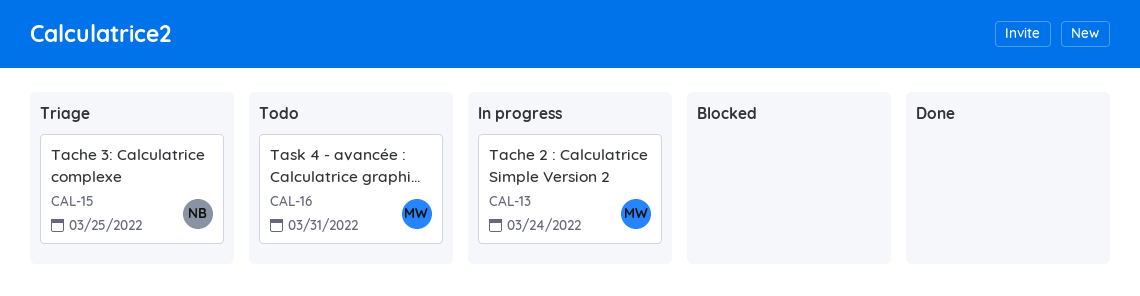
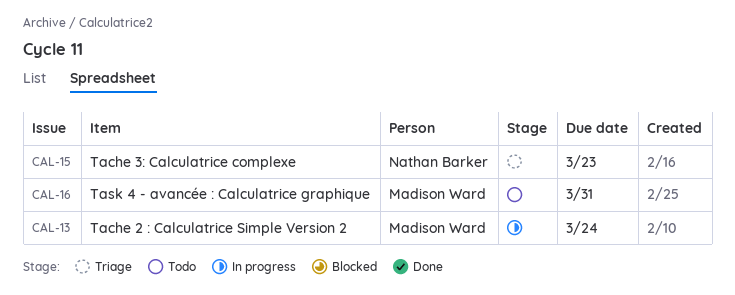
CAL-15, due: Mar 25 -> Mar 23

